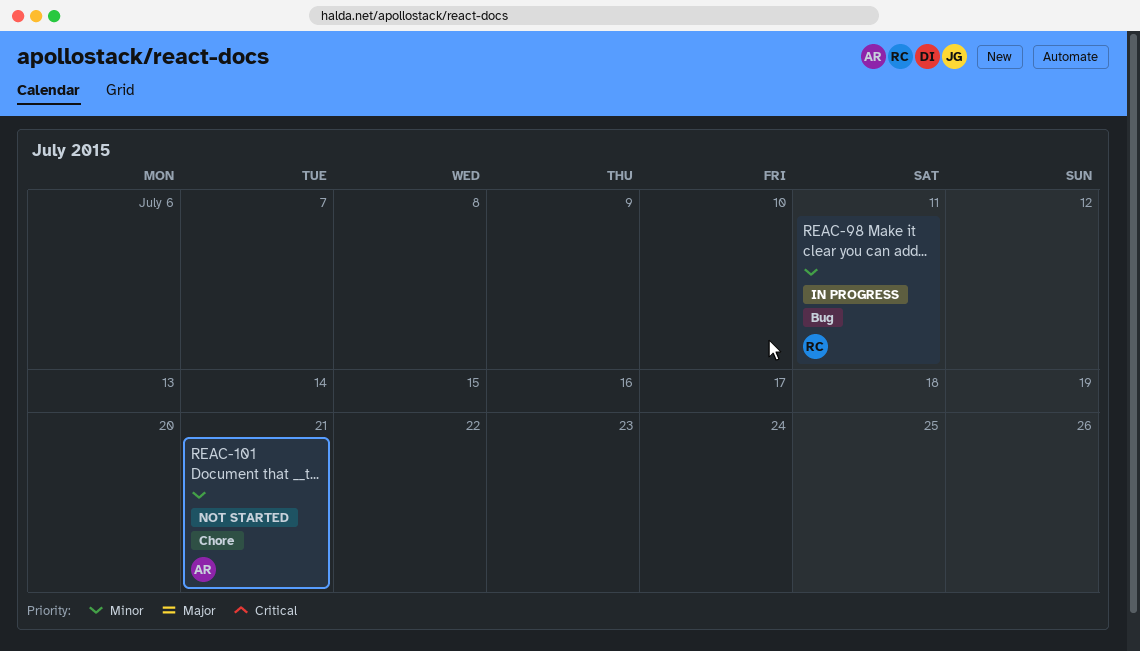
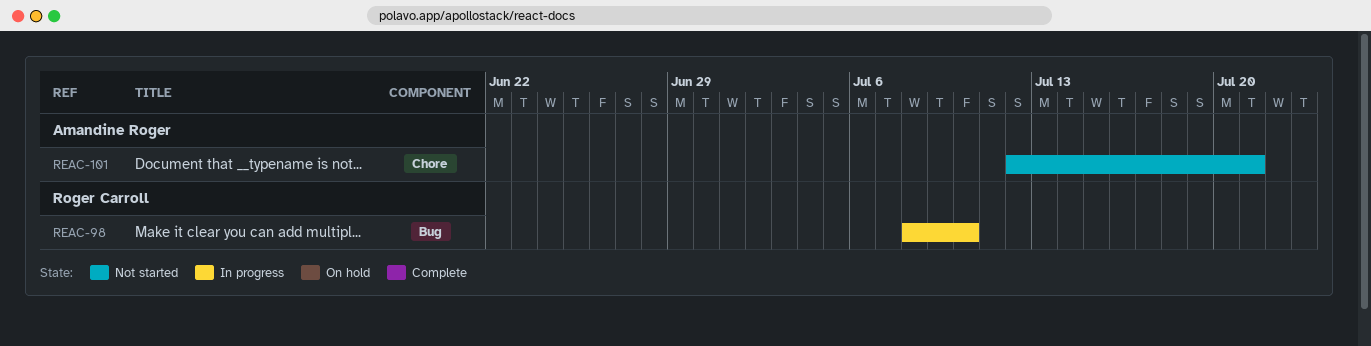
REAC-98, due: Jul 11 -> Jul 10

